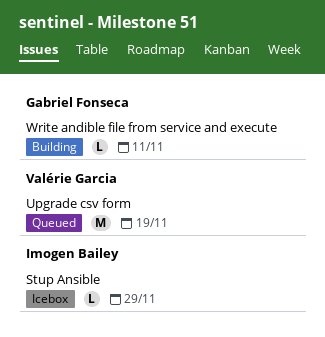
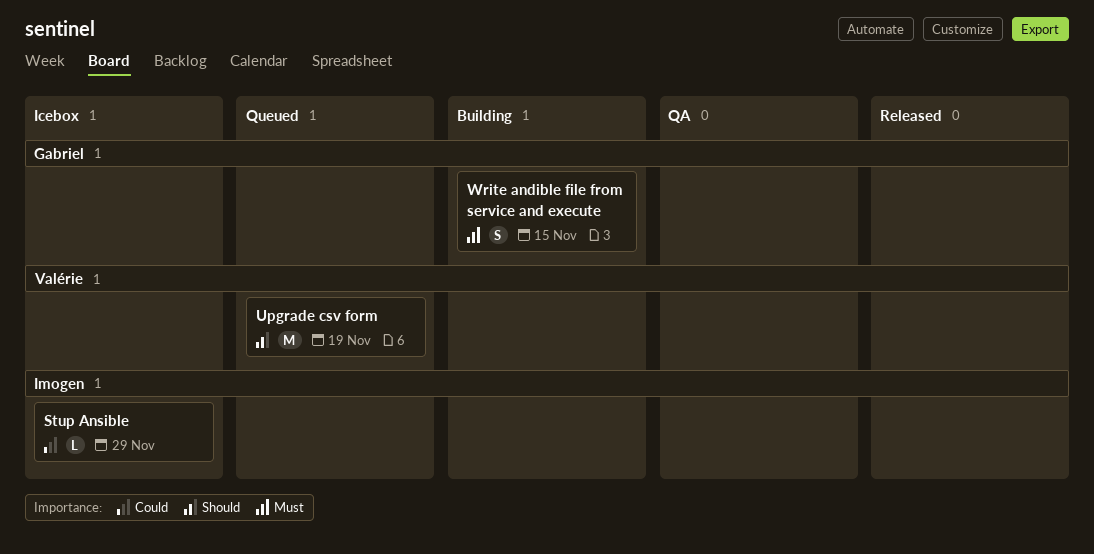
Write andible file from service and execute, estimate: L -> S
Write andible file from service and execute, due: Nov 11 -> Nov 15

